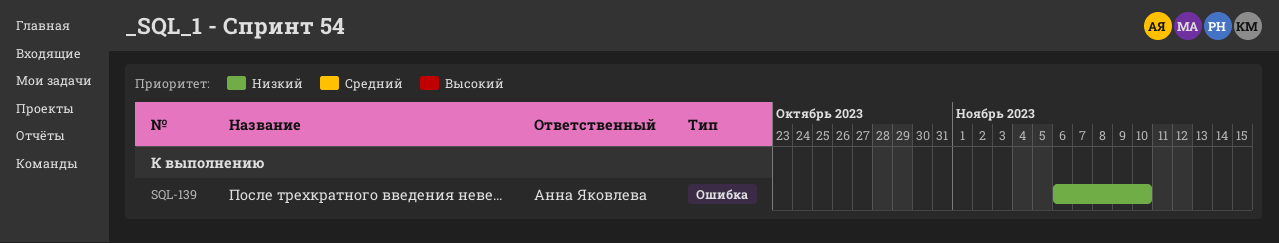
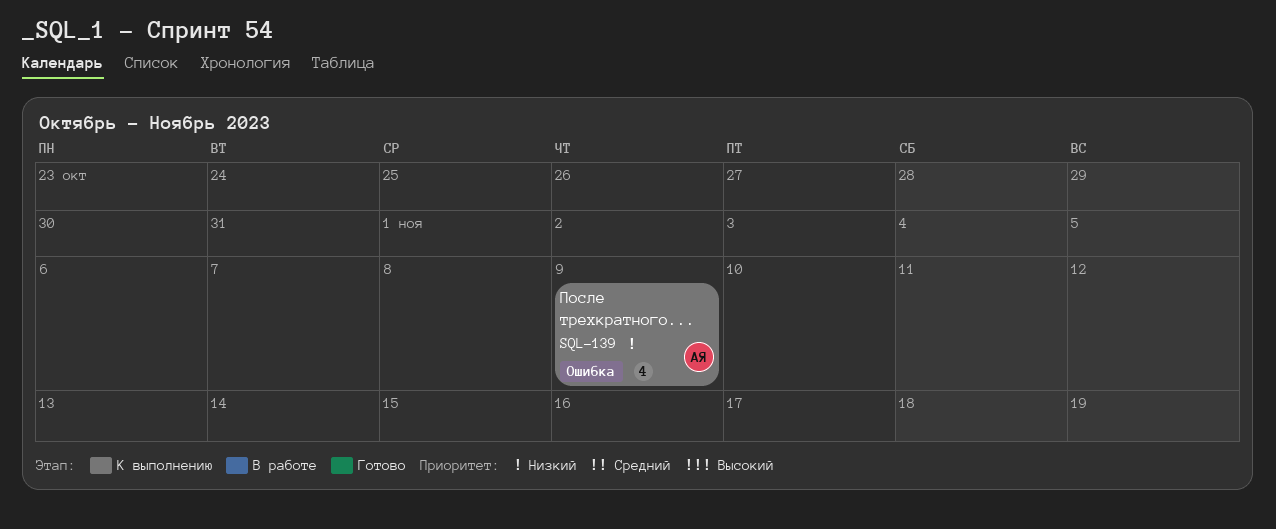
SQL-139, due: Nov 10 -> Nov 9

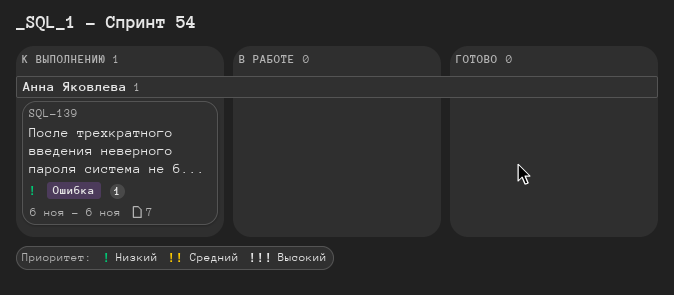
SQL-139, estimate: 4 -> 1
SQL-139, due: Nov 9 -> Nov 6

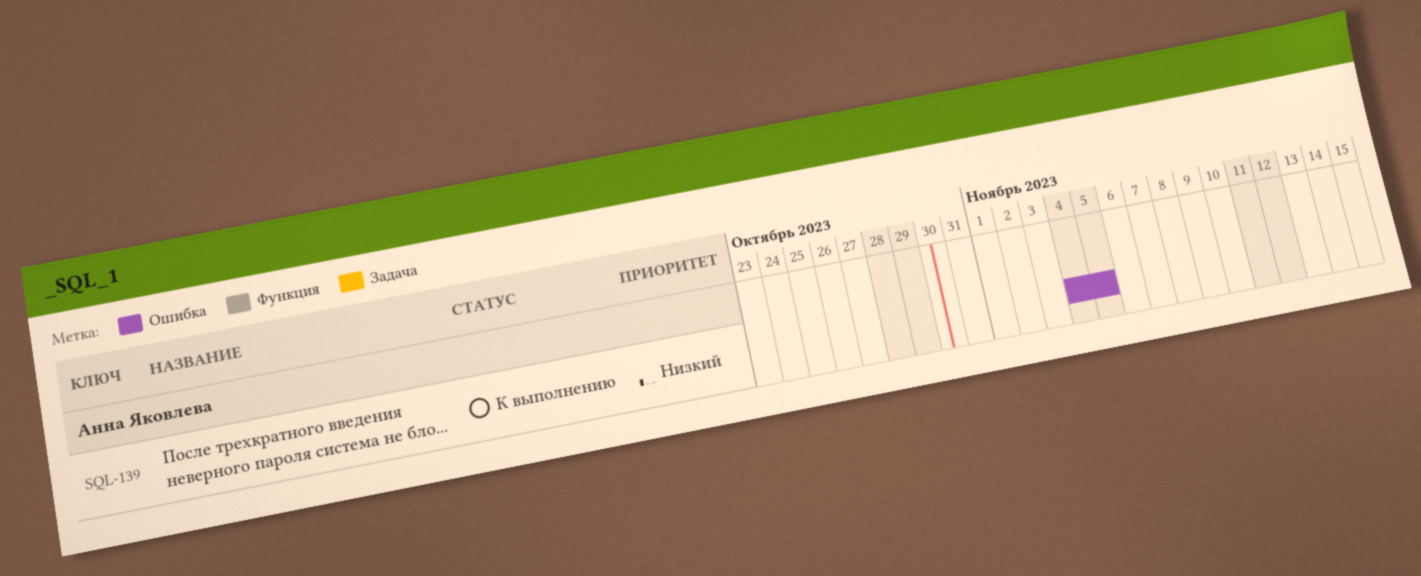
SQL-139, start: Nov 6 -> Nov 4
SQL-139, due: Nov 6 -> Nov 5

